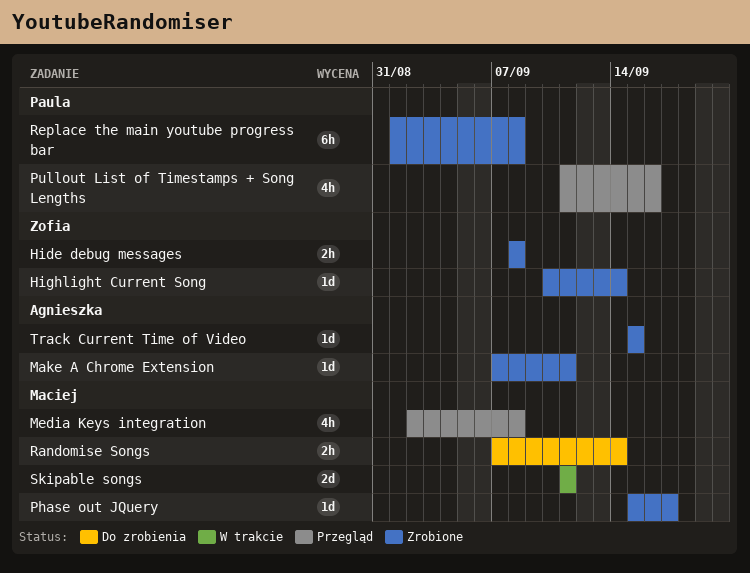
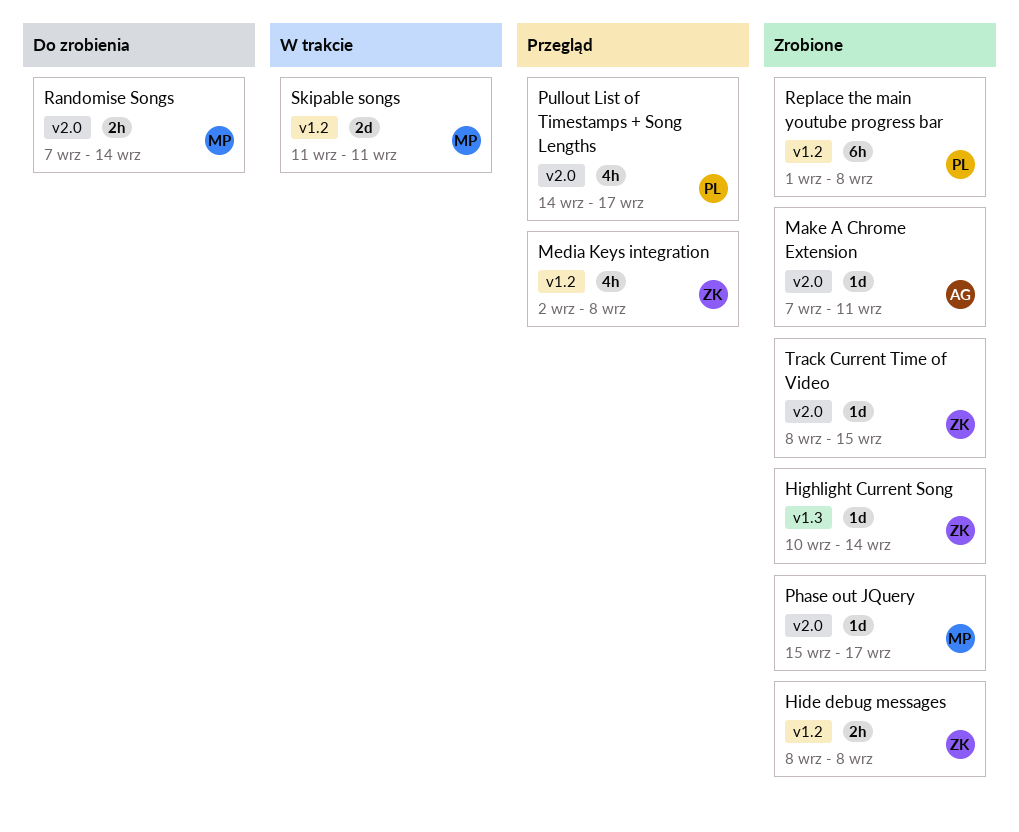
Media Keys integration, owner: Maciej -> Zofia
Pullout List of Timestamps + Song Lengths, start: Sep 11 -> Sep 14
Pullout List of Timestamps + Song Lengths, due: Sep 16 -> Sep 17
Track Current Time of Video, owner: Agnieszka -> Zofia
Track Current Time of Video, start: Sep 15 -> Sep 8

